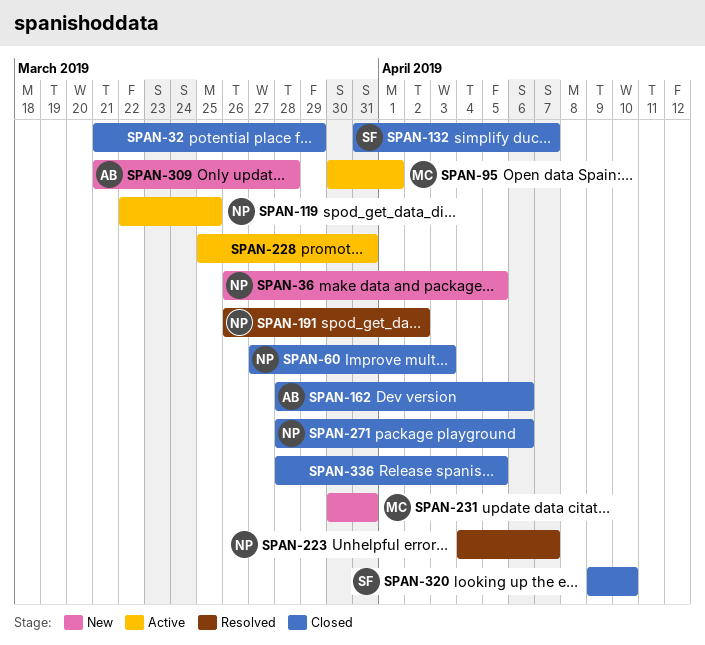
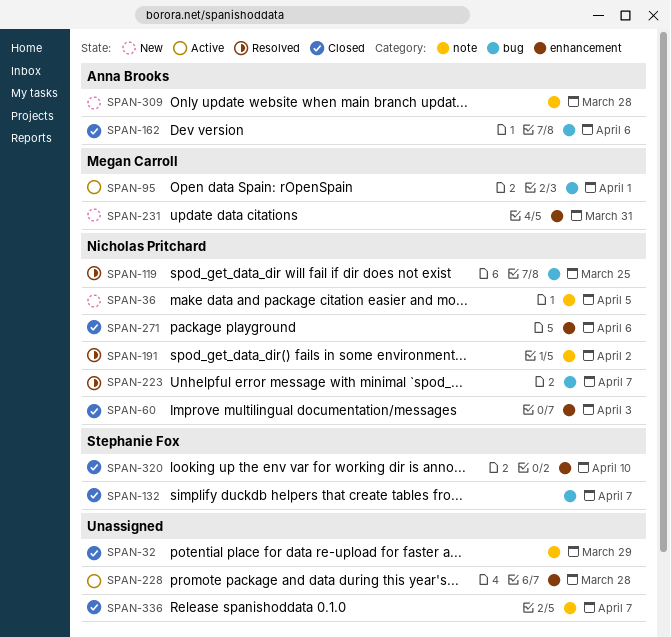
SPAN-119, status: Active -> Resolved
SPAN-228, due: Mar 31 -> Mar 28
SPAN-336, due: Apr 5 -> Apr 7

